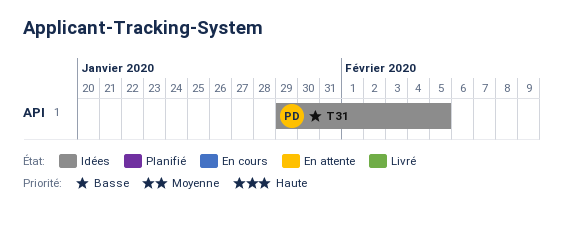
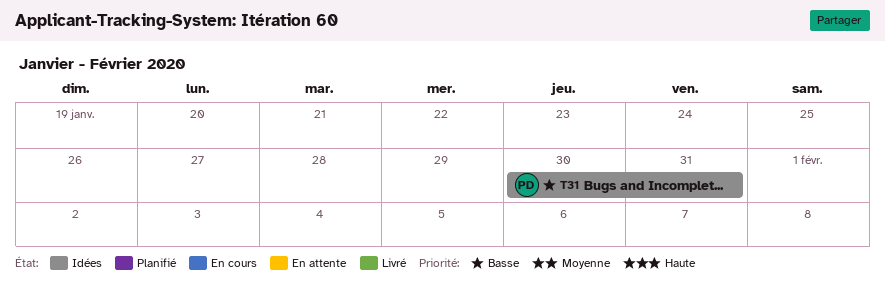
T31, start: Jan 29 -> Jan 30
T31, due: Feb 5 -> Jan 31

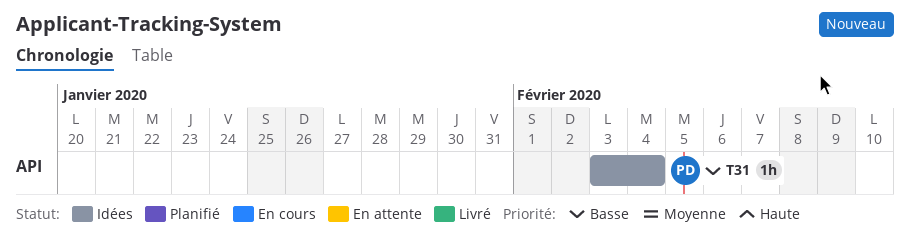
T31, start: Jan 30 -> Feb 3
T31, due: Jan 31 -> Feb 4

